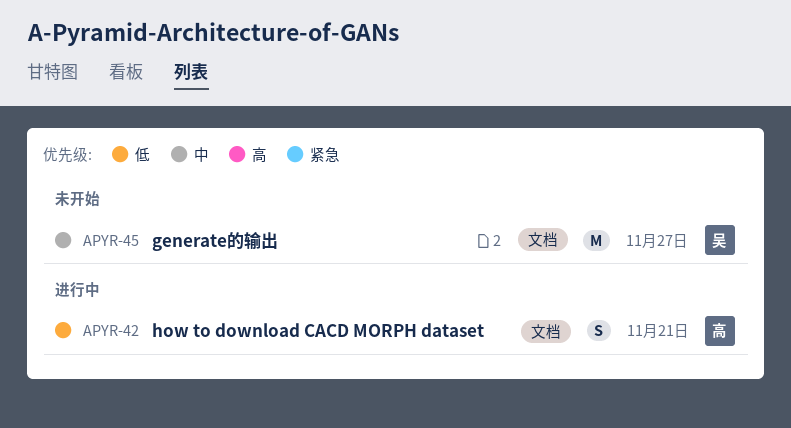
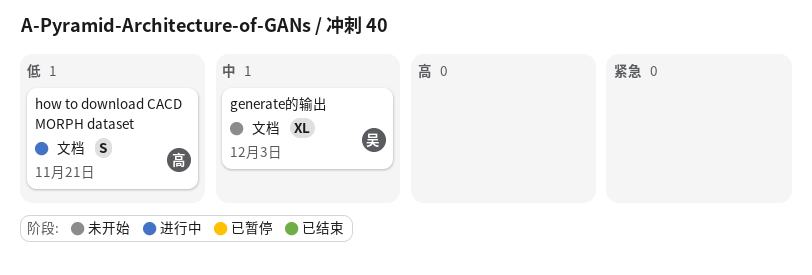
generate的输出, estimate: M -> XL
generate的输出, due: Nov 27 -> Dec 3

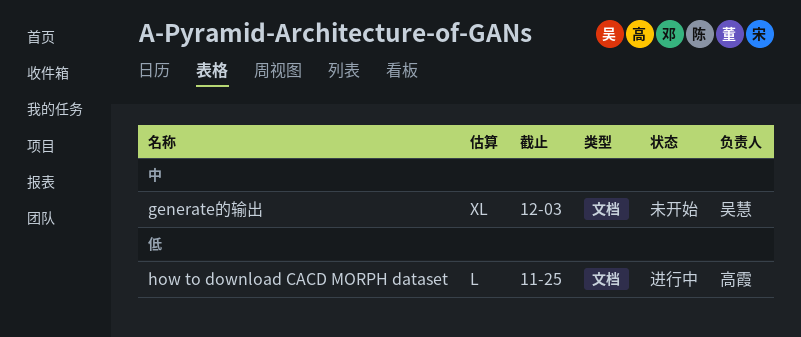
how to download CACD MORPH dataset, estimate: S -> L
how to download CACD MORPH dataset, due: Nov 21 -> Nov 25

